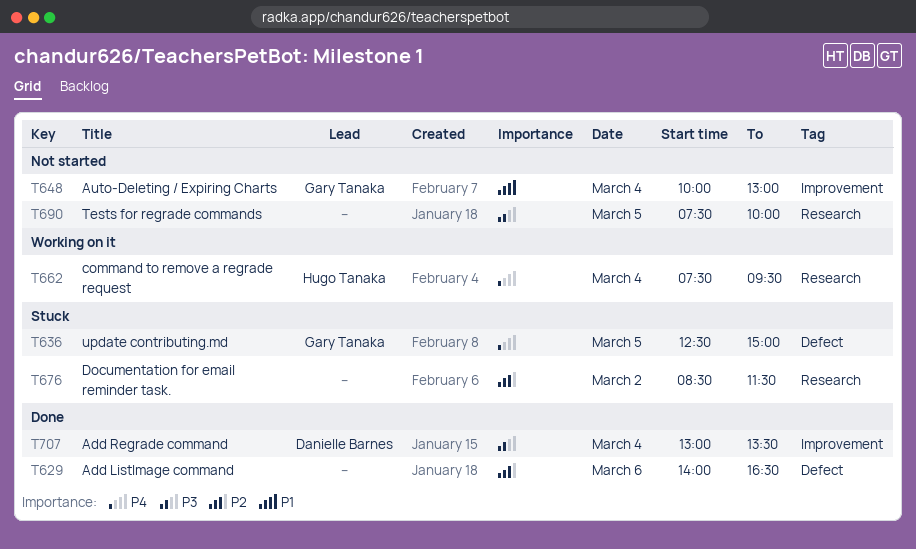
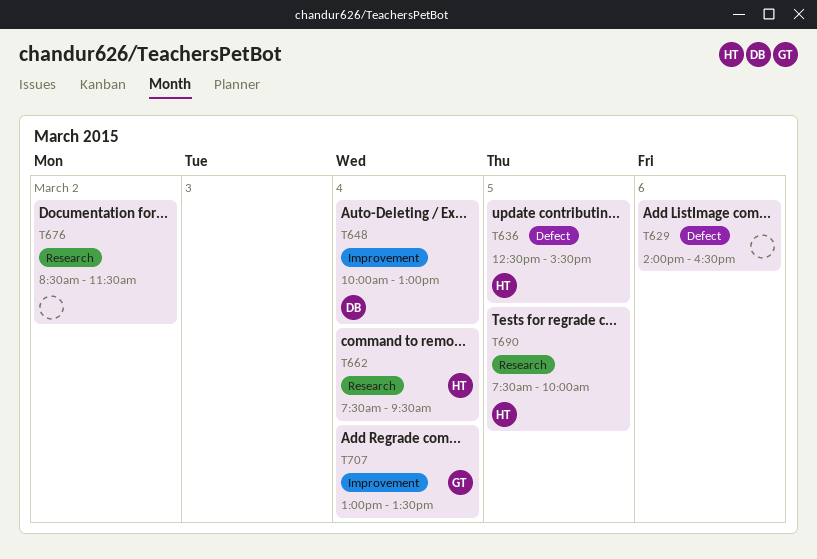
T636, owner: Gary Tanaka -> Hugo Tanaka
T636, ends: 15:00 -> 15:30
T648, owner: Gary Tanaka -> Danielle Barnes
T690, owner: none -> Hugo Tanaka
T707, owner: Danielle Barnes -> Gary Tanaka

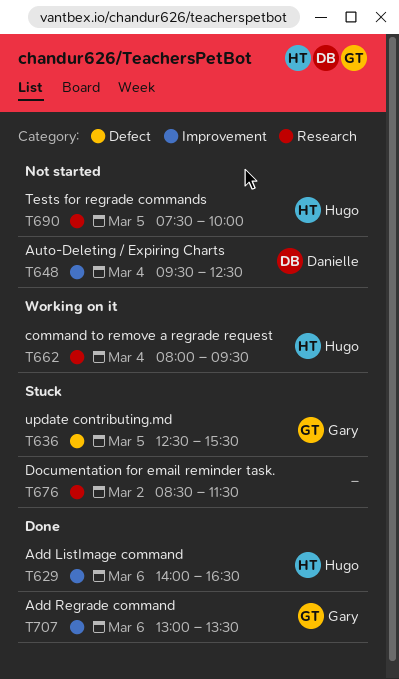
T629, owner: none -> Hugo
T629, label: Defect -> Improvement
T636, owner: Hugo -> Gary
T648, begins: 10:00 -> 09:30
T648, ends: 13:00 -> 12:30
T662, begins: 07:30 -> 08:00
T707, day: Mar 4 -> Mar 6

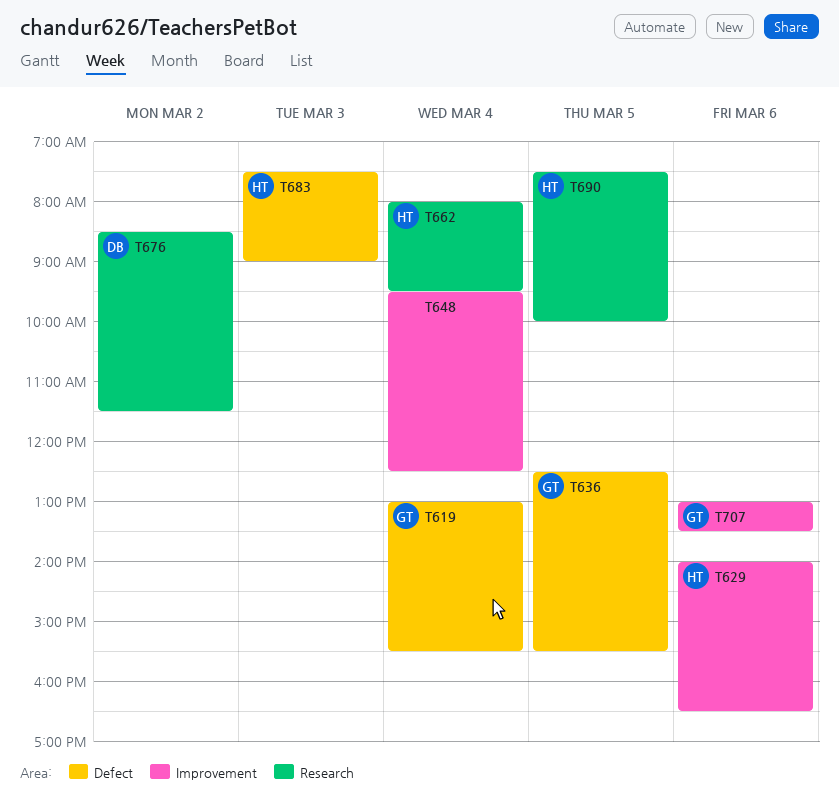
T619: none -> present
T648, owner: Danielle -> none
T676, owner: none -> Danielle
T683: none -> present

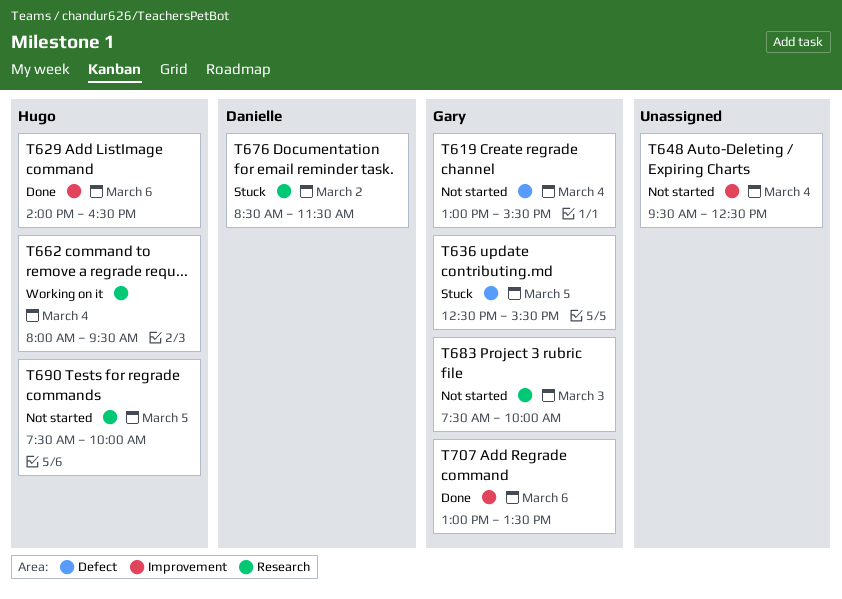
T683, owner: Hugo -> Gary
T683, label: Defect -> Research
T683, ends: 09:00 -> 10:00

